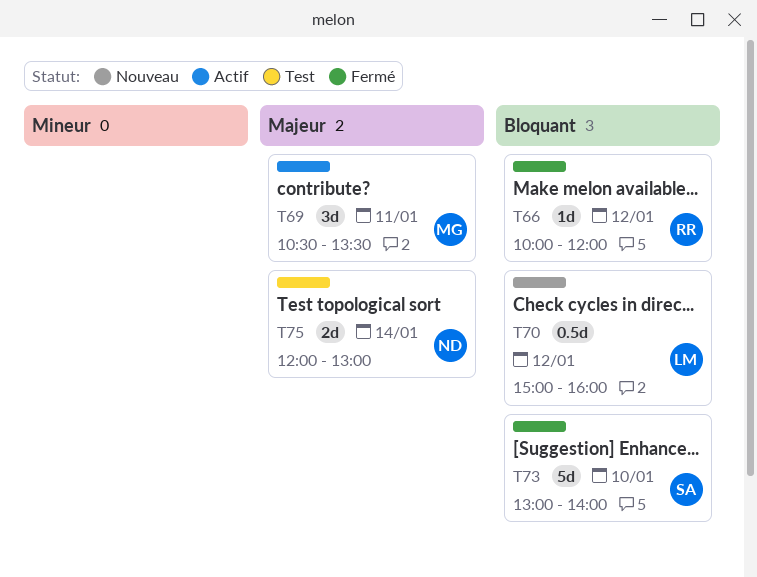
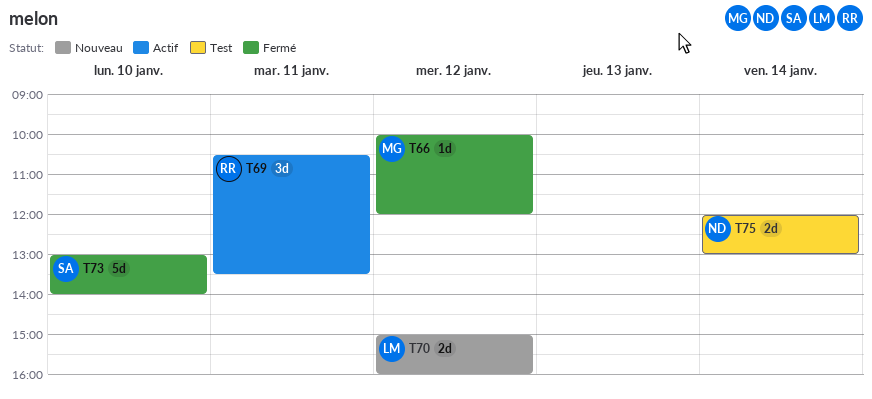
T66, owner: RR -> MG
T69, owner: MG -> RR
T70, estimate: 0.5d -> 2d

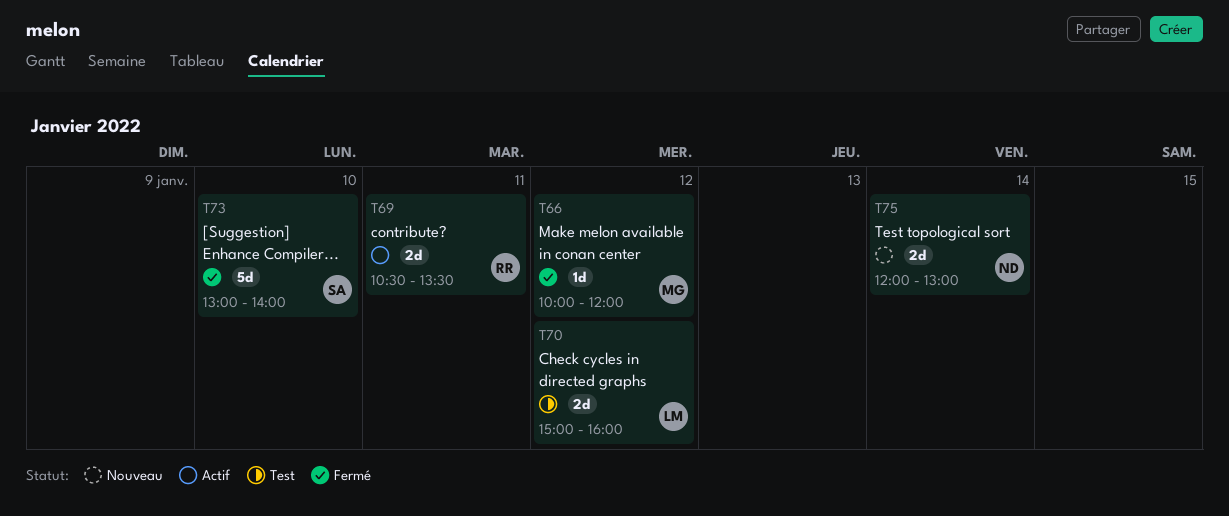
T69, estimate: 3d -> 2d
T70, status: Nouveau -> Test
T75, status: Test -> Nouveau

